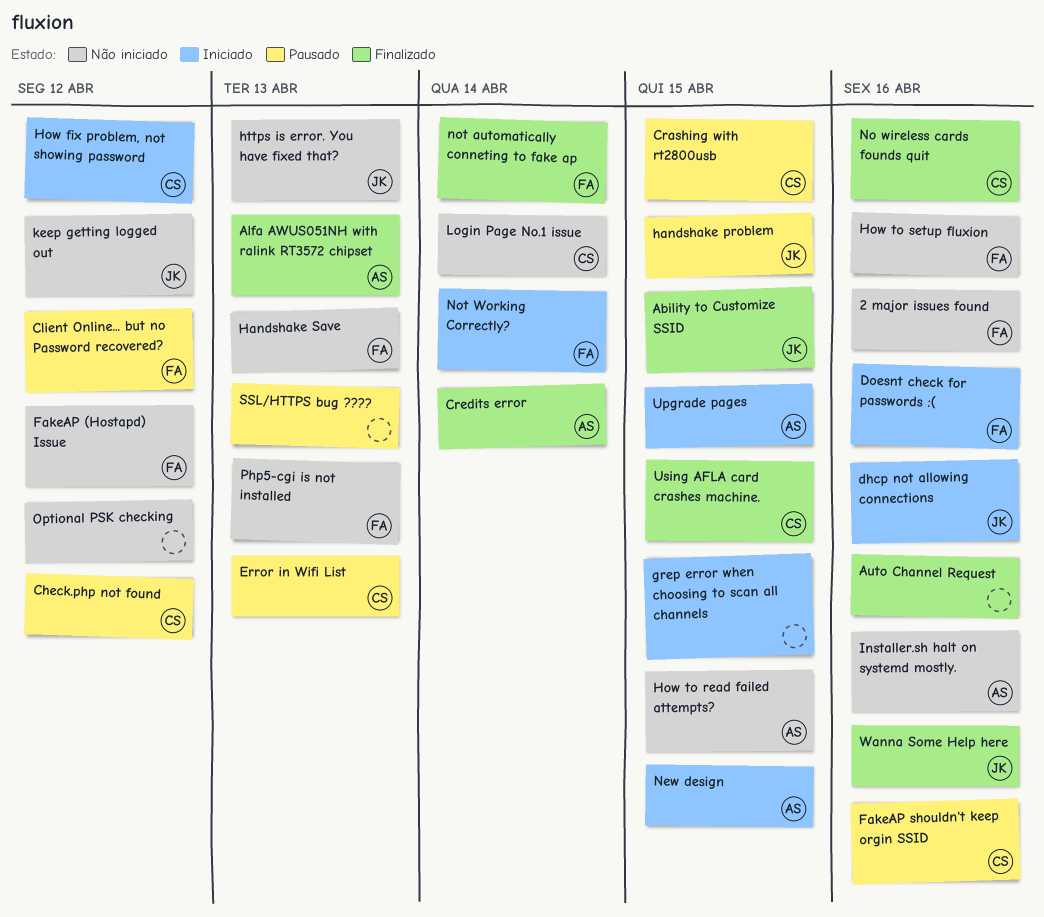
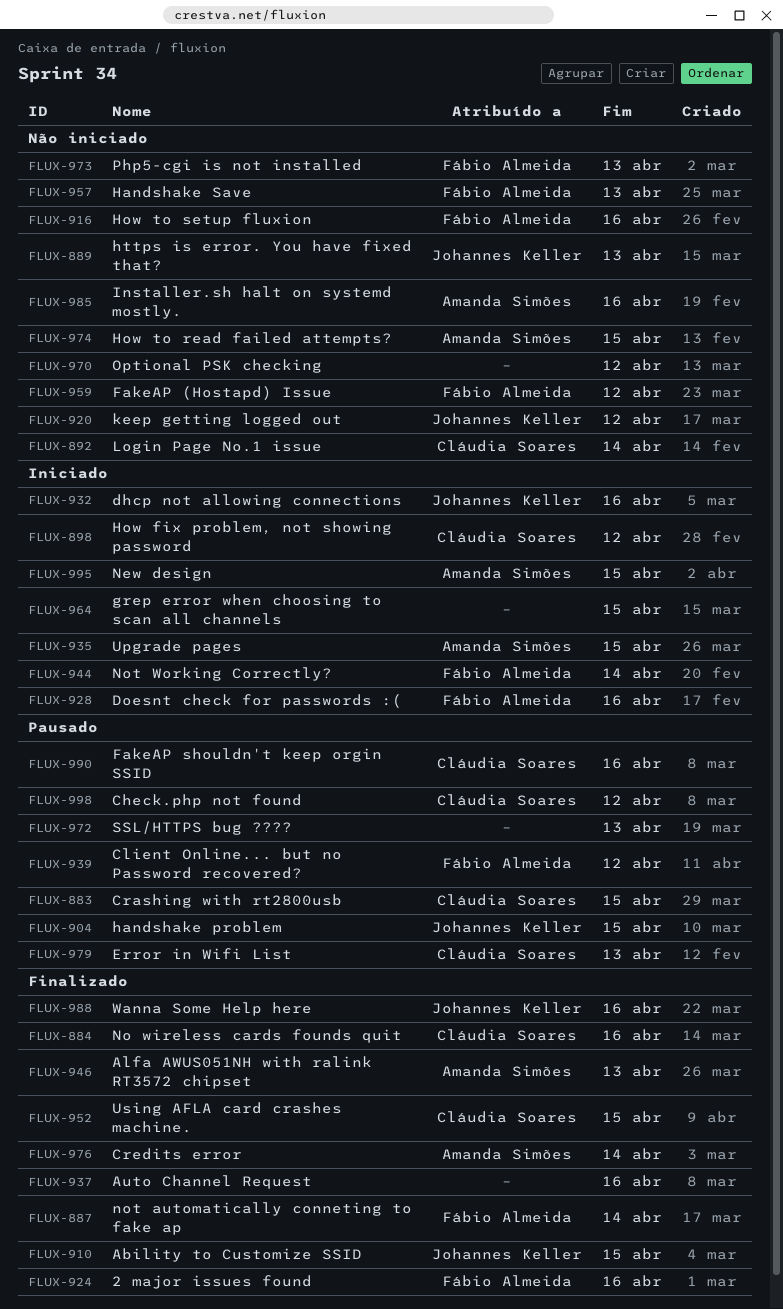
2 major issues found, status: Não iniciado -> Finalizado

